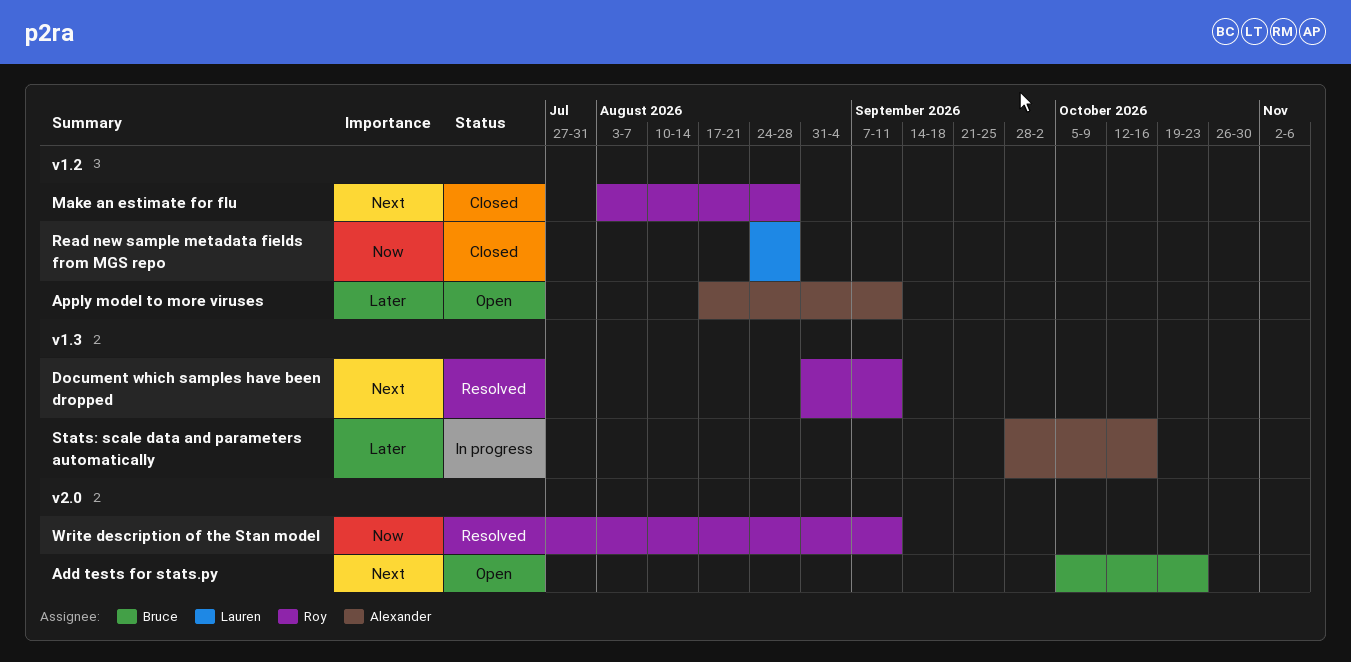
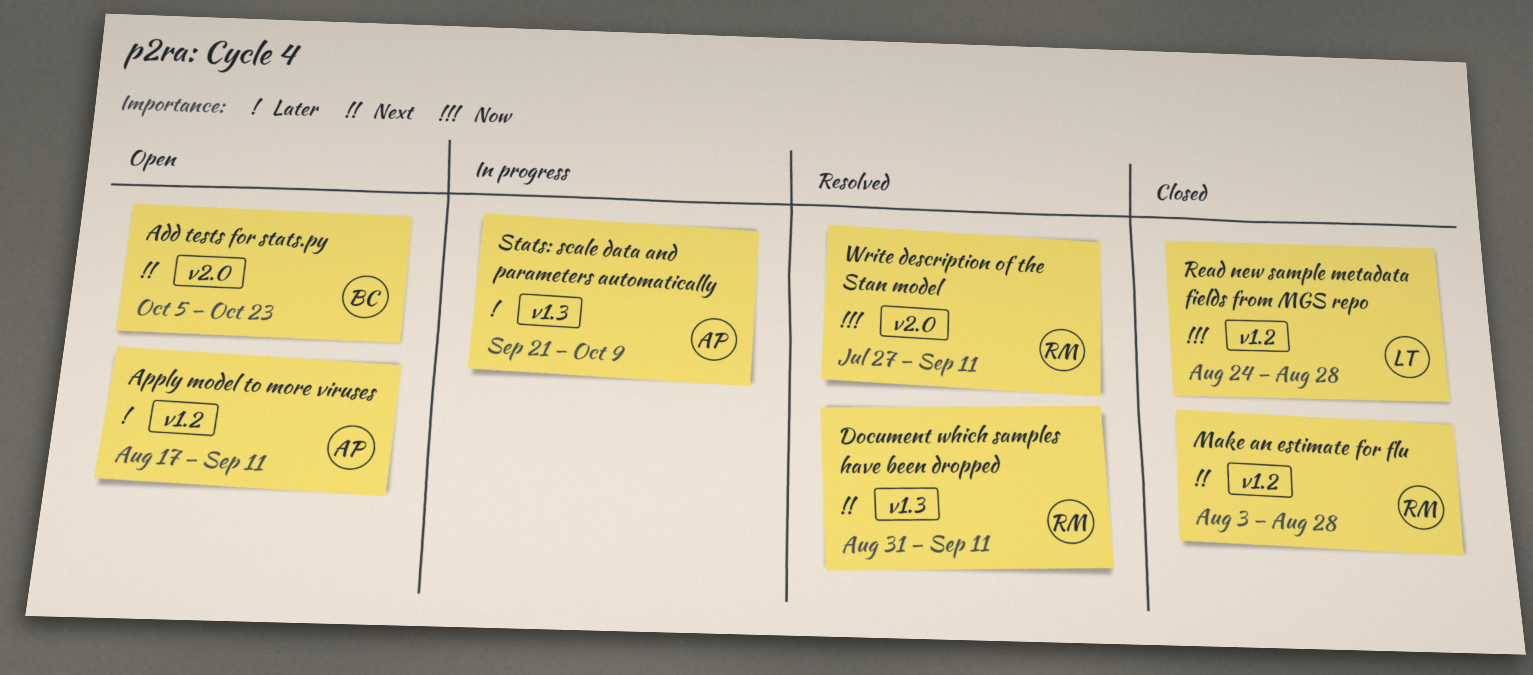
Stats: scale data and parameters automatically, start: Sep 28 -> Sep 21
Stats: scale data and parameters automatically, due: Oct 16 -> Oct 9

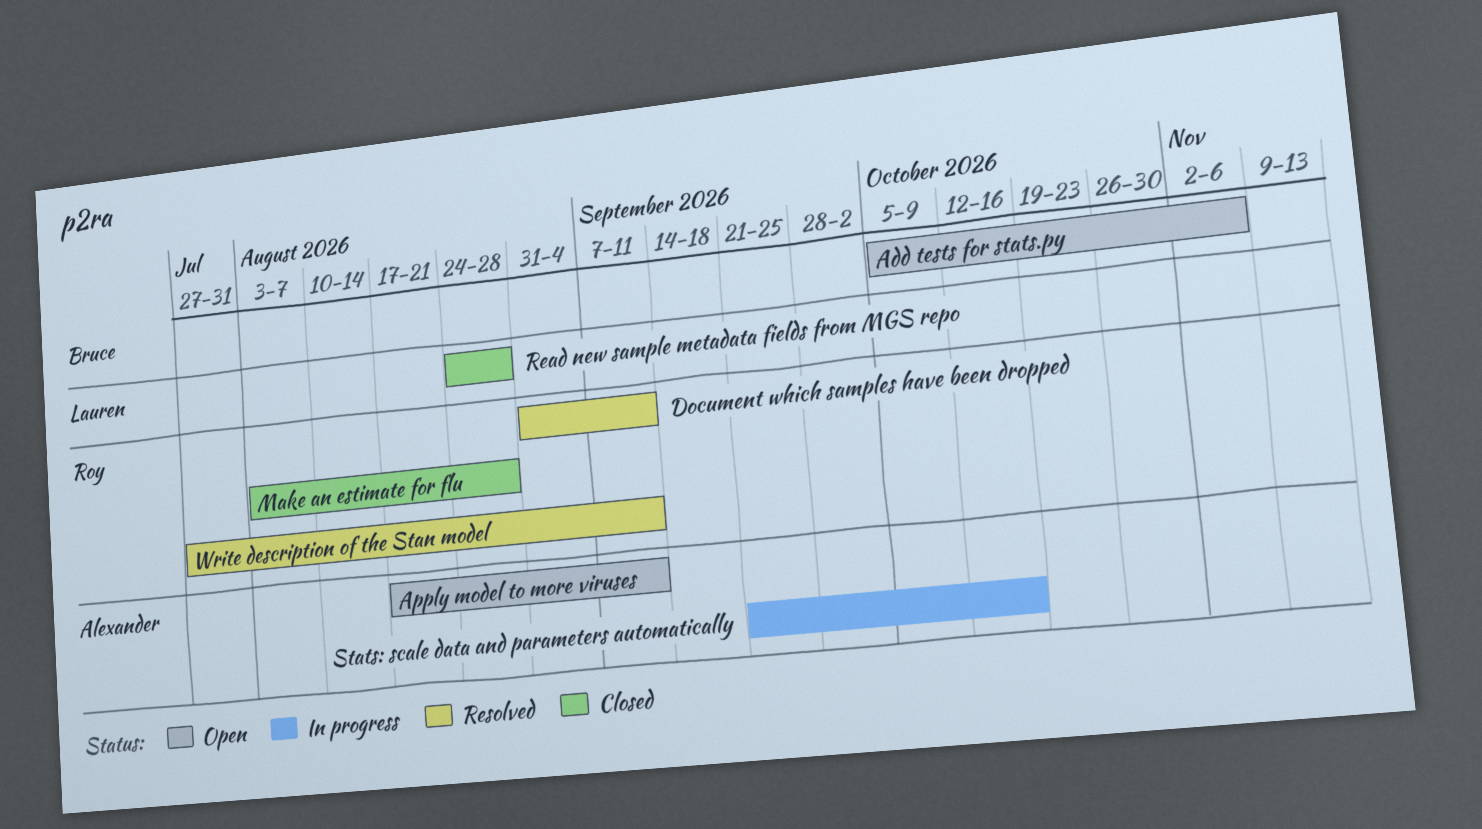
Add tests for stats.py, due: Oct 23 -> Nov 6
Stats: scale data and parameters automatically, due: Oct 9 -> Oct 16

